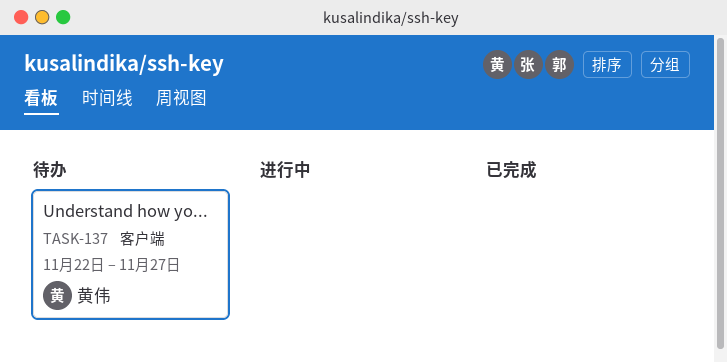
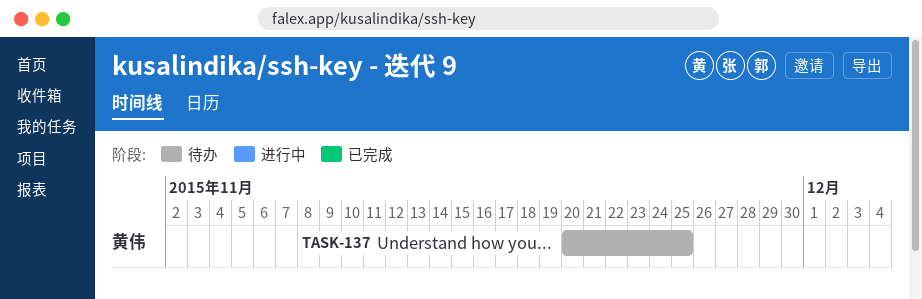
TASK-137, start: Nov 22 -> Nov 20
TASK-137, due: Nov 27 -> Nov 25

